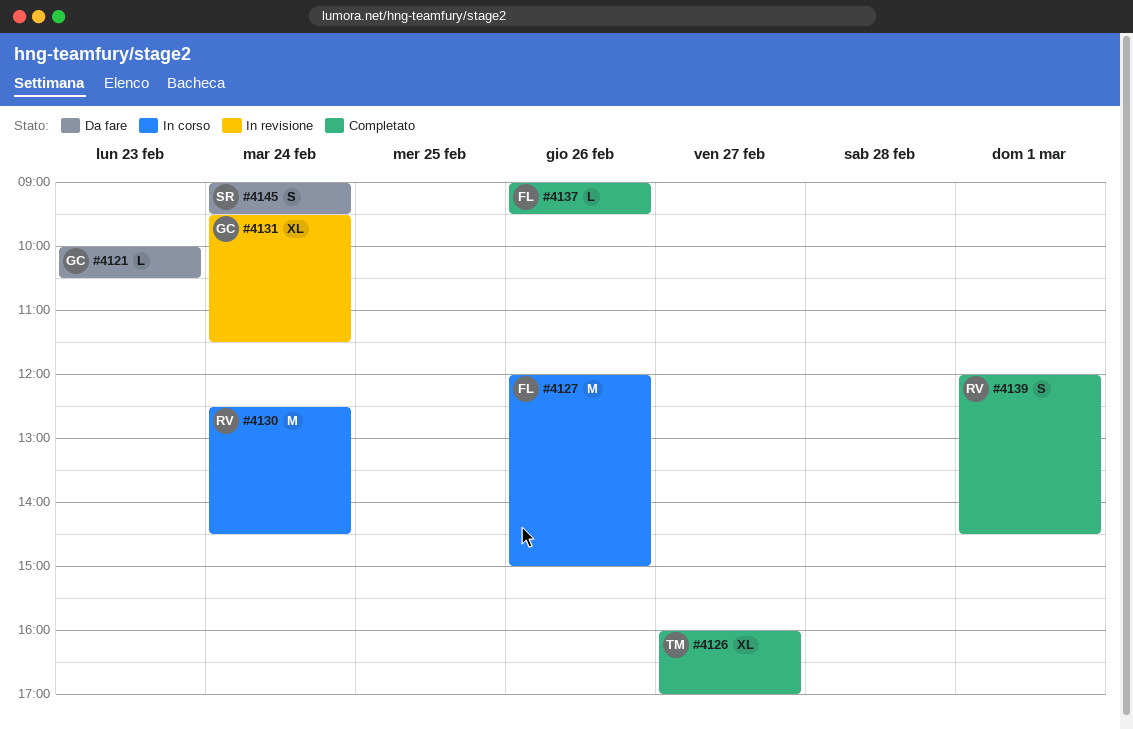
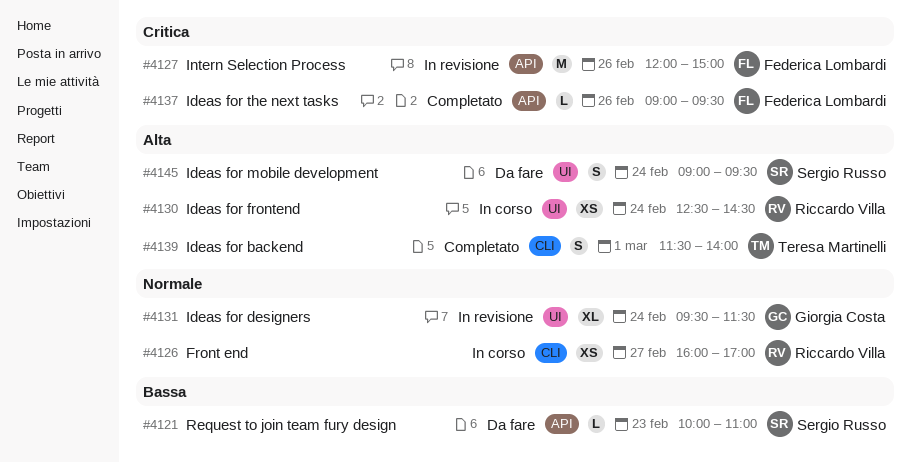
#4121, owner: Giorgia Costa -> Sergio Russo
#4121, ends: 10:30 -> 11:00
#4126, status: Completato -> In corso
#4126, owner: Teresa Martinelli -> Riccardo Villa
#4126, estimate: XL -> XS
#4127, status: In corso -> In revisione
#4130, estimate: M -> XS
#4139, owner: Riccardo Villa -> Teresa Martinelli
#4139, begins: 12:00 -> 11:30
#4139, ends: 14:30 -> 14:00

